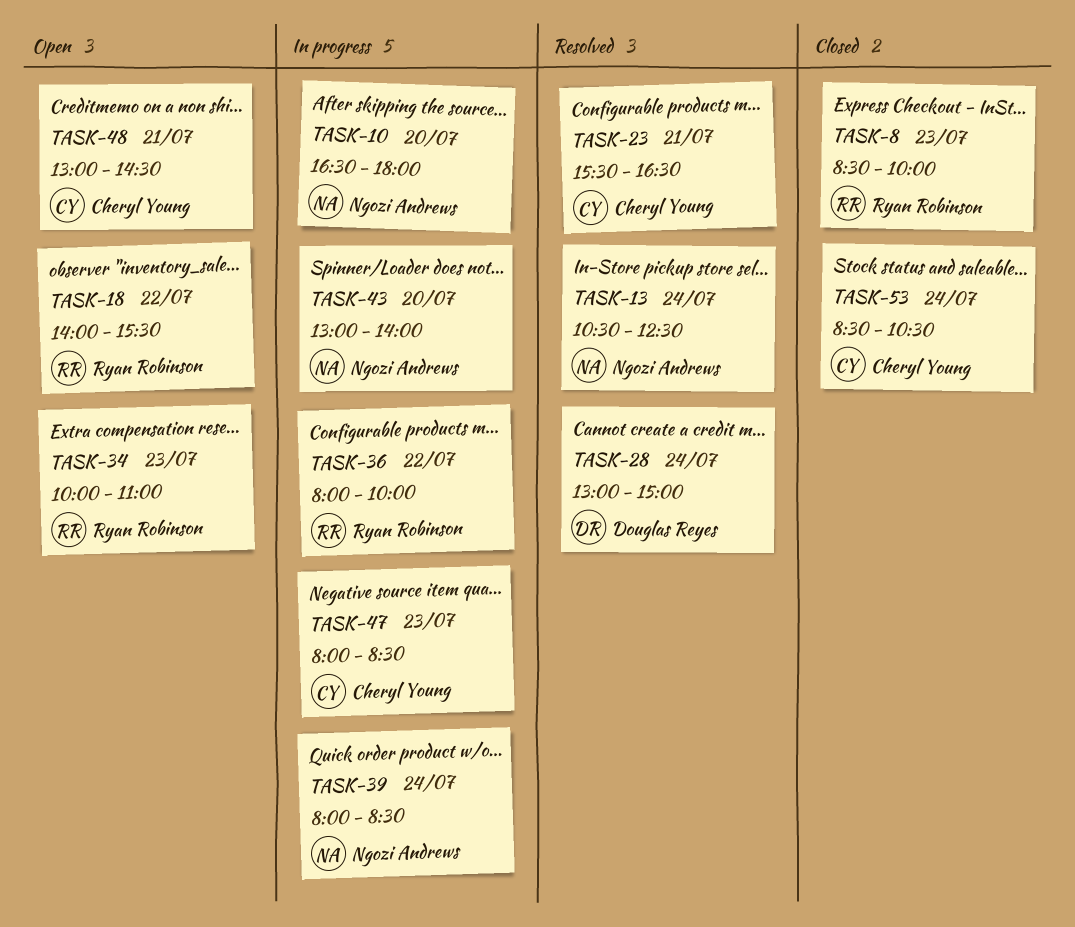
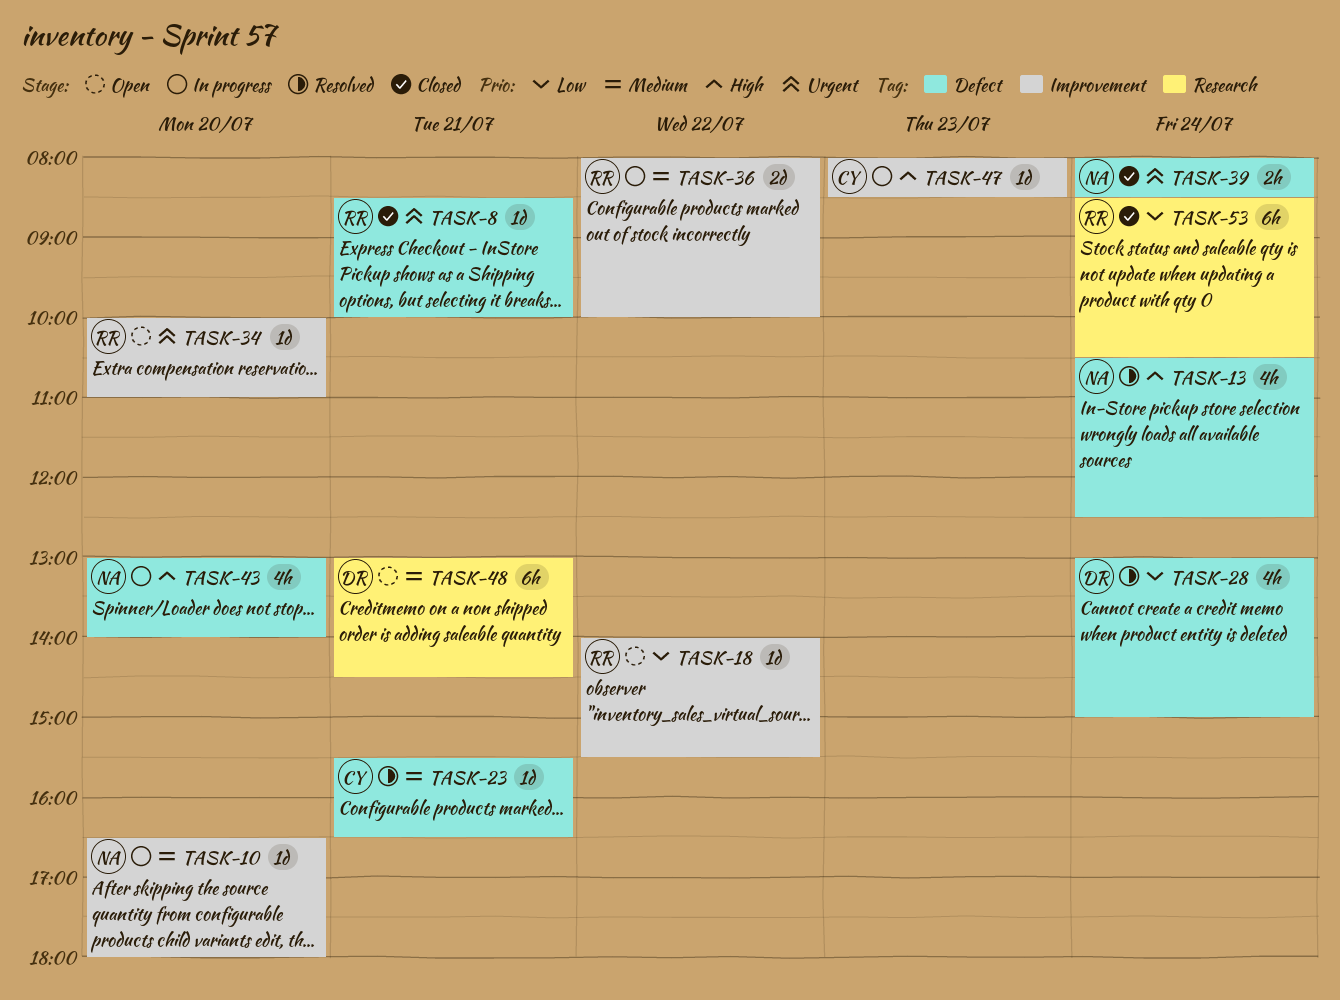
TASK-8, day: Jul 23 -> Jul 21
TASK-34, day: Jul 23 -> Jul 20
TASK-39, status: In progress -> Closed
TASK-48, owner: Cheryl Young -> Douglas Reyes
TASK-53, owner: Cheryl Young -> Ryan Robinson

